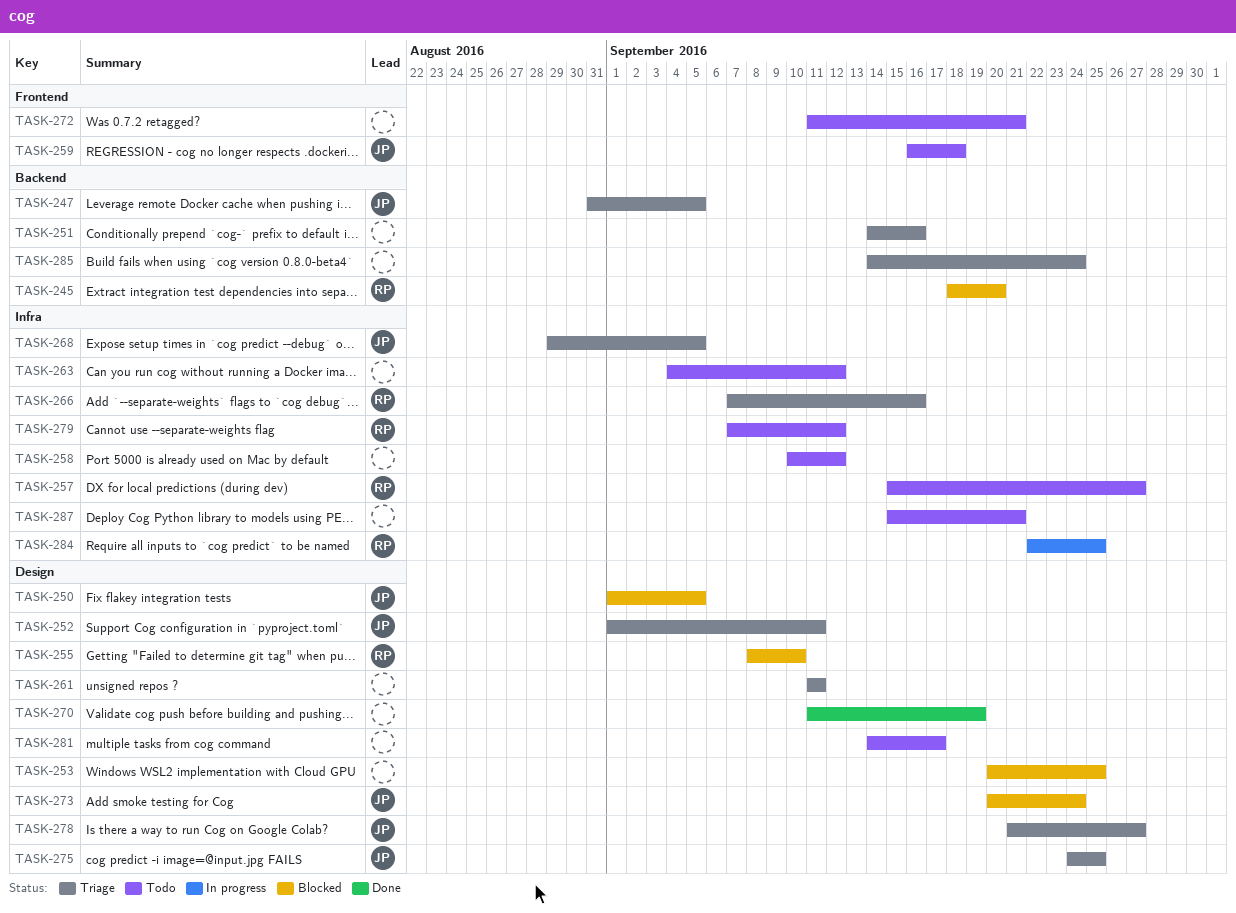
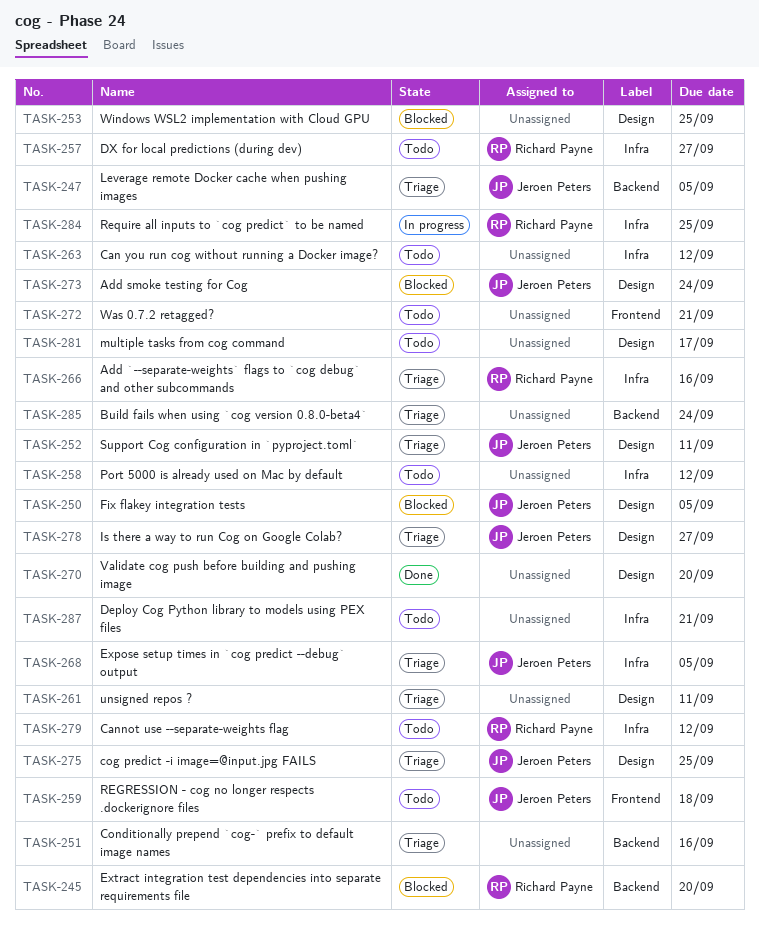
TASK-255: present -> none
TASK-270, due: Sep 19 -> Sep 20

